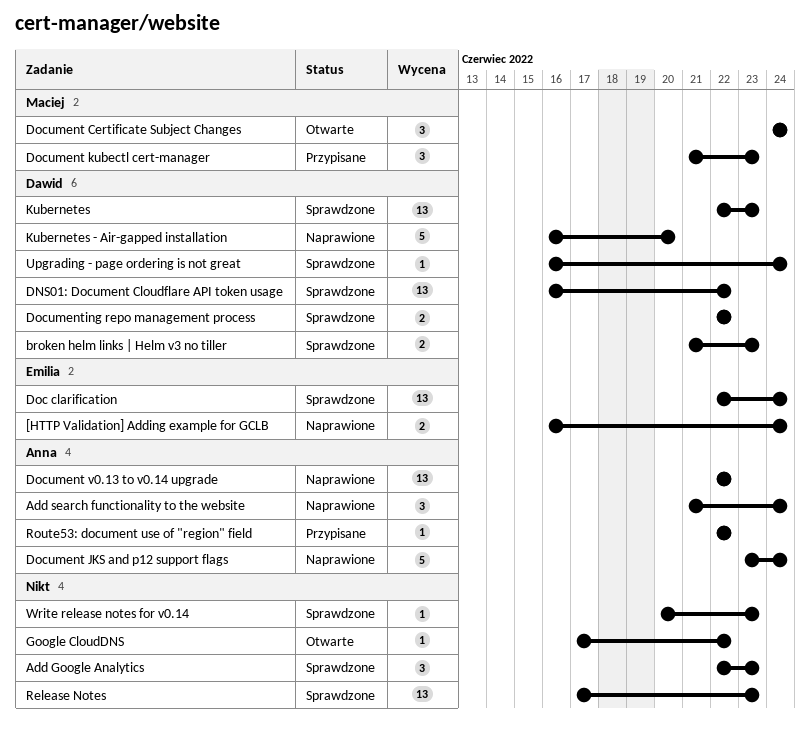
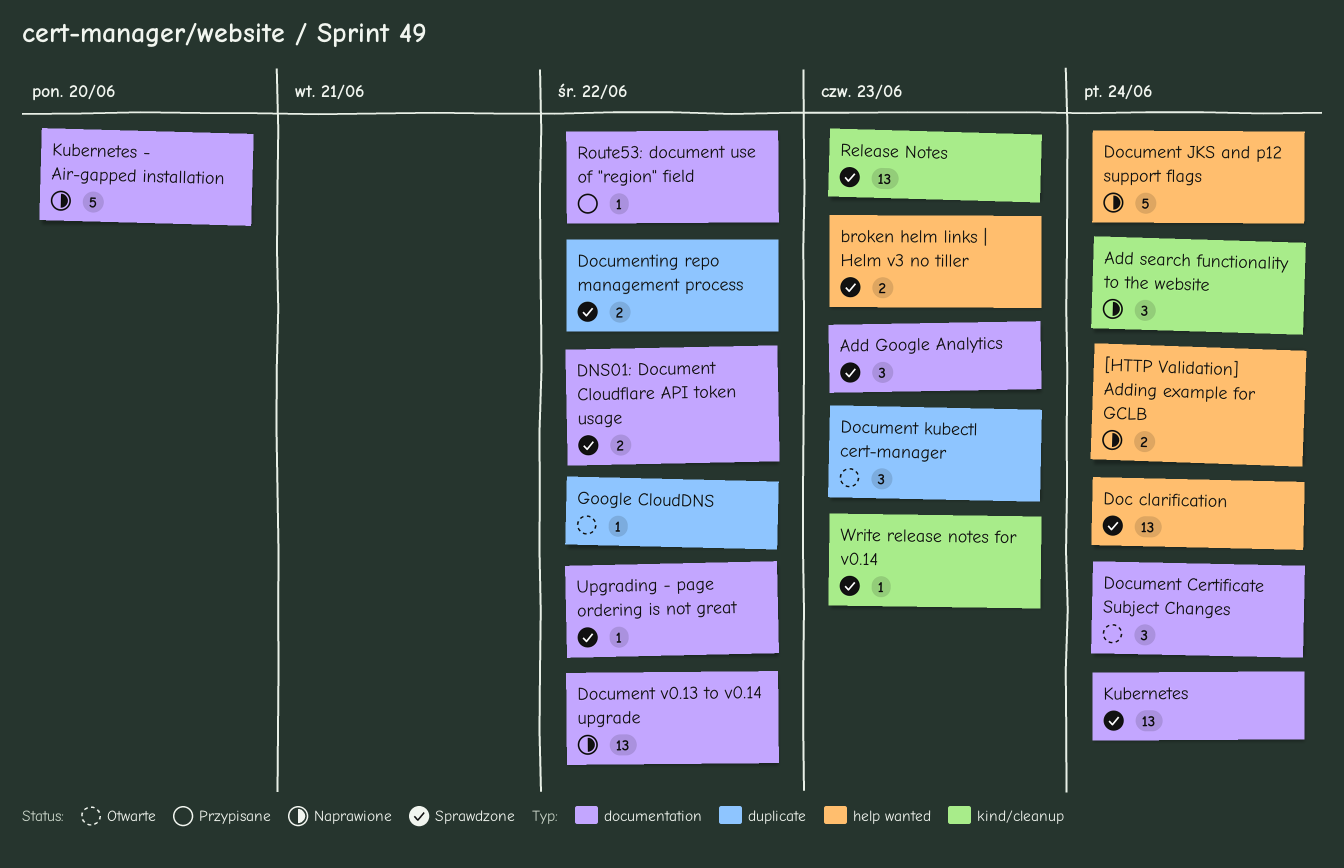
DNS01: Document Cloudflare API token usage, estimate: 13 -> 2
Document kubectl cert-manager, status: Przypisane -> Otwarte
Kubernetes, due: Jun 23 -> Jun 24
Upgrading - page ordering is not great, due: Jun 24 -> Jun 22

